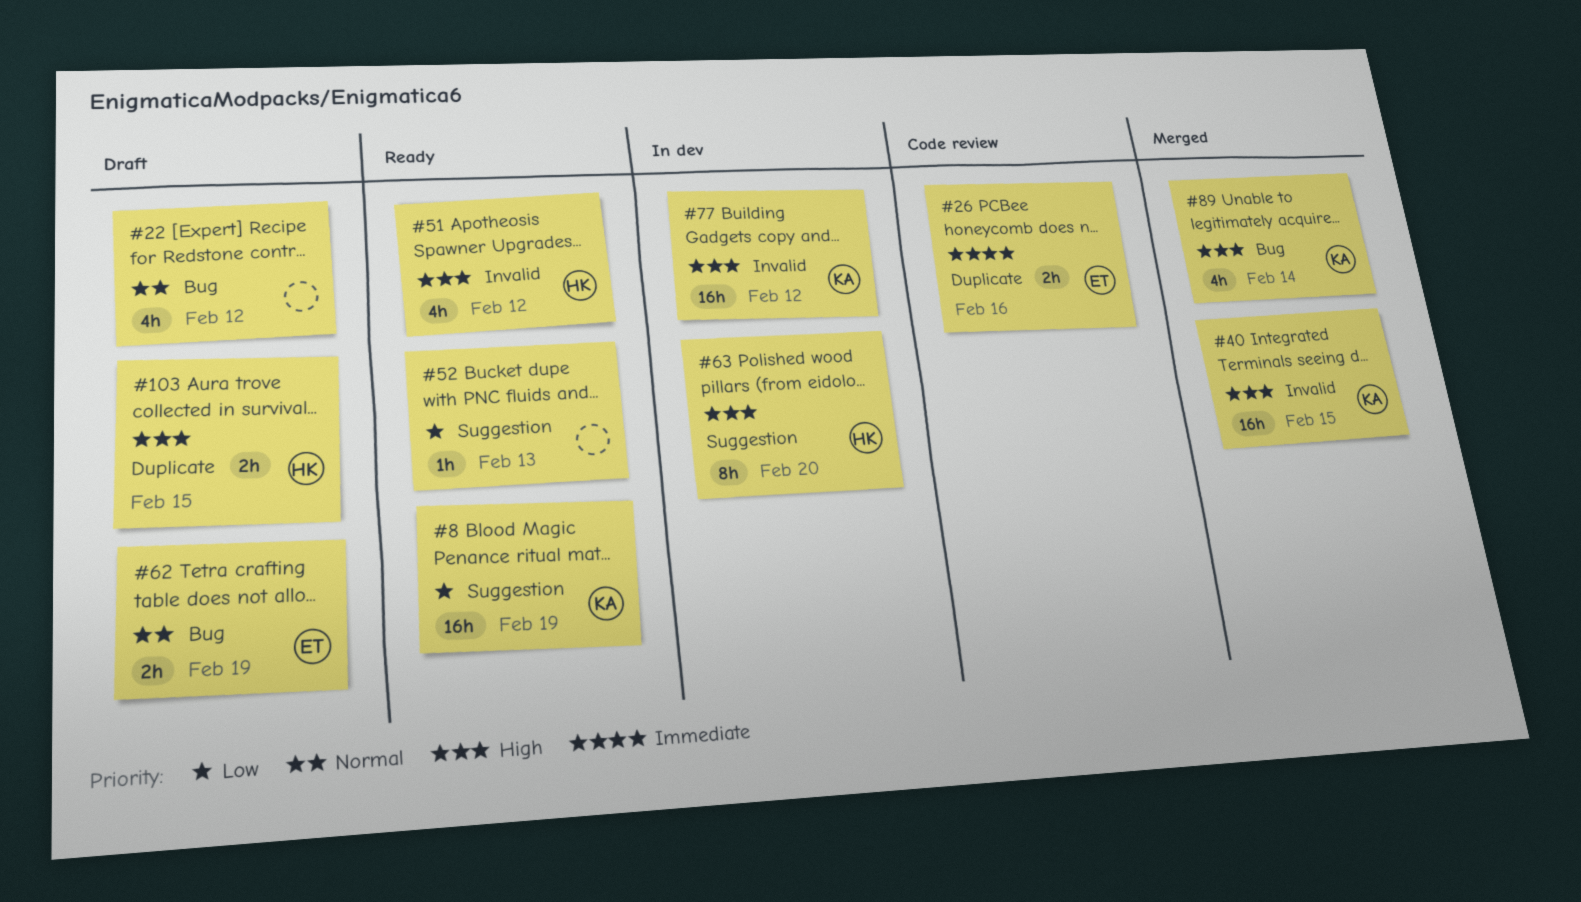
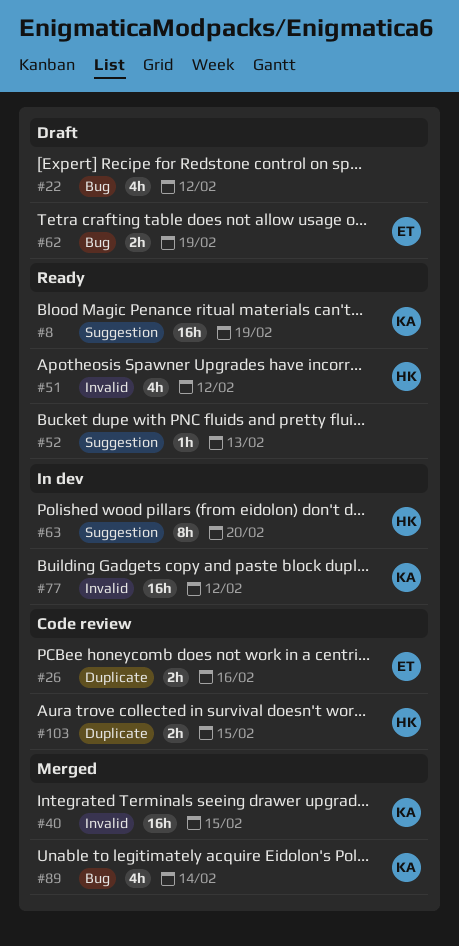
#103, status: Draft -> Code review

